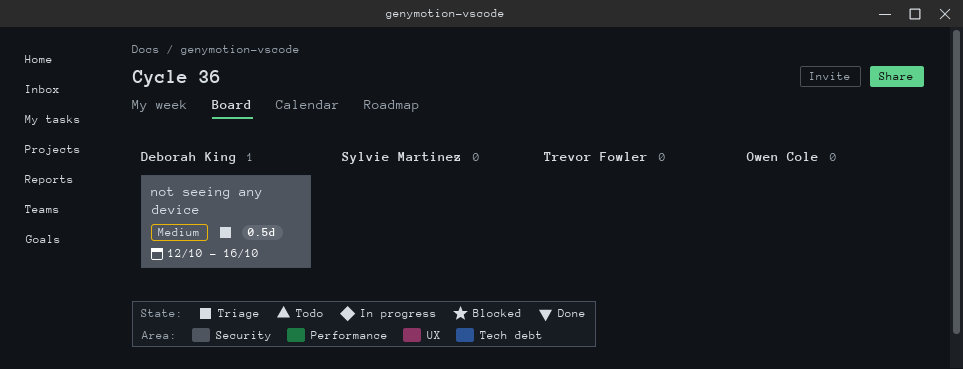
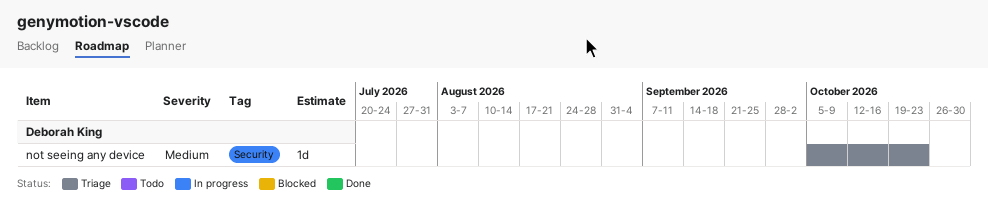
not seeing any device, estimate: 0.5d -> 1d
not seeing any device, start: Oct 12 -> Oct 5
not seeing any device, due: Oct 16 -> Oct 23

